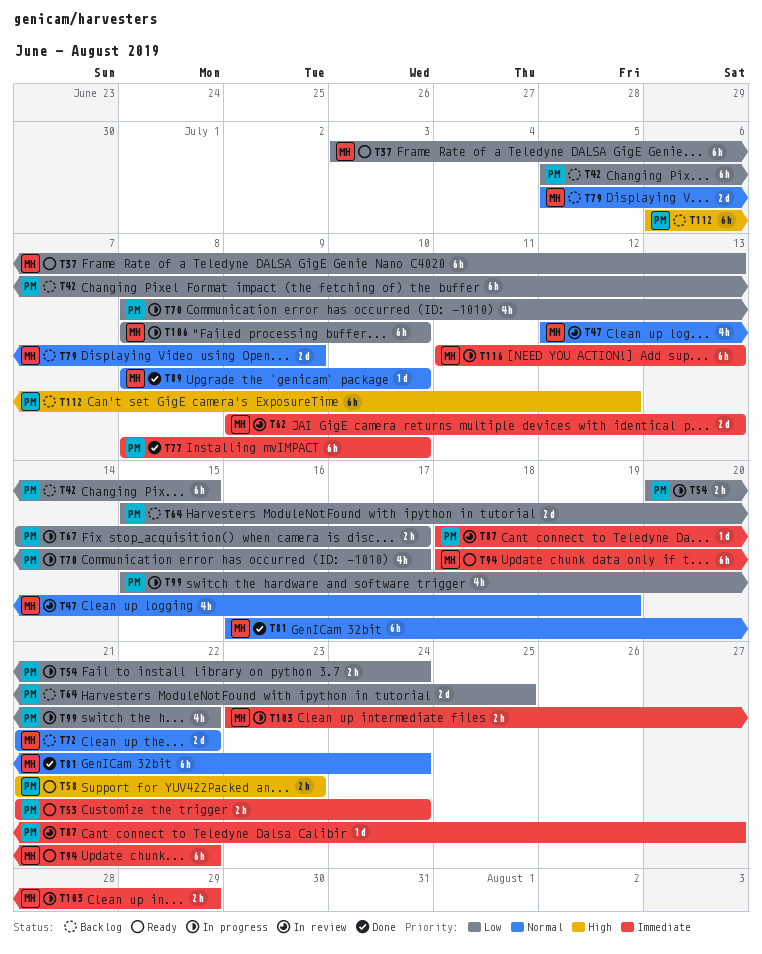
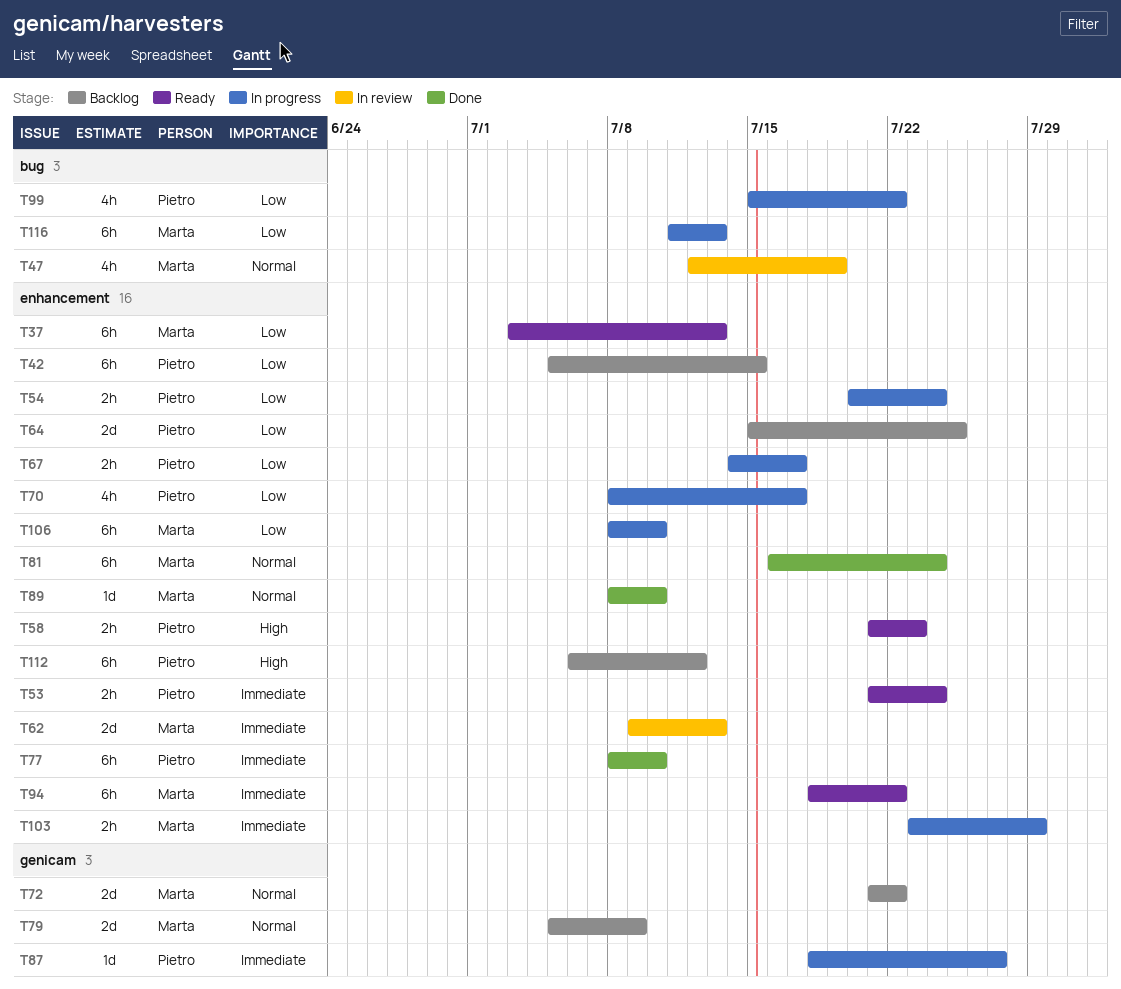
T87, status: In review -> In progress
T116, priority: Immediate -> Low

